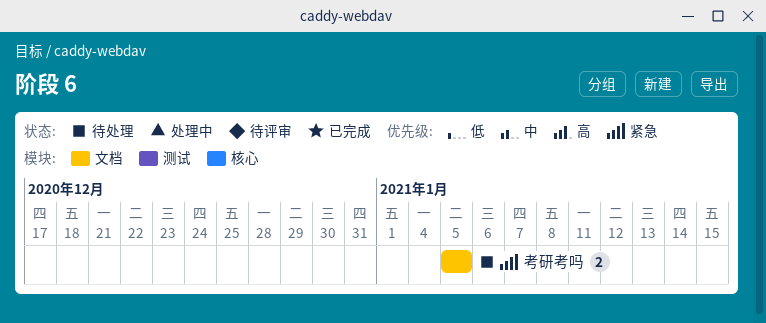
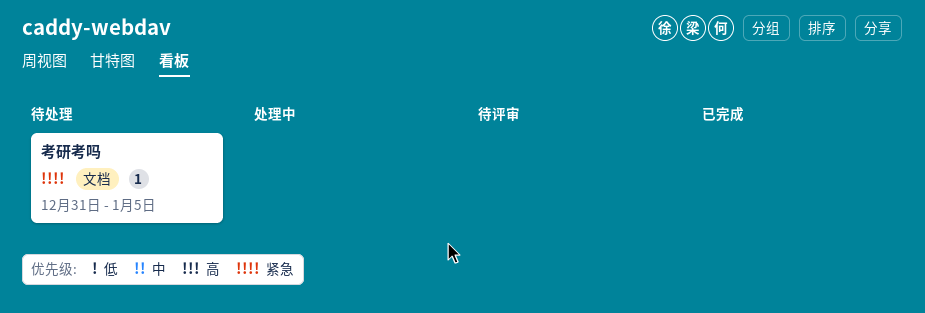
考研考吗, estimate: 2 -> 1
考研考吗, start: Jan 5 -> Dec 31

